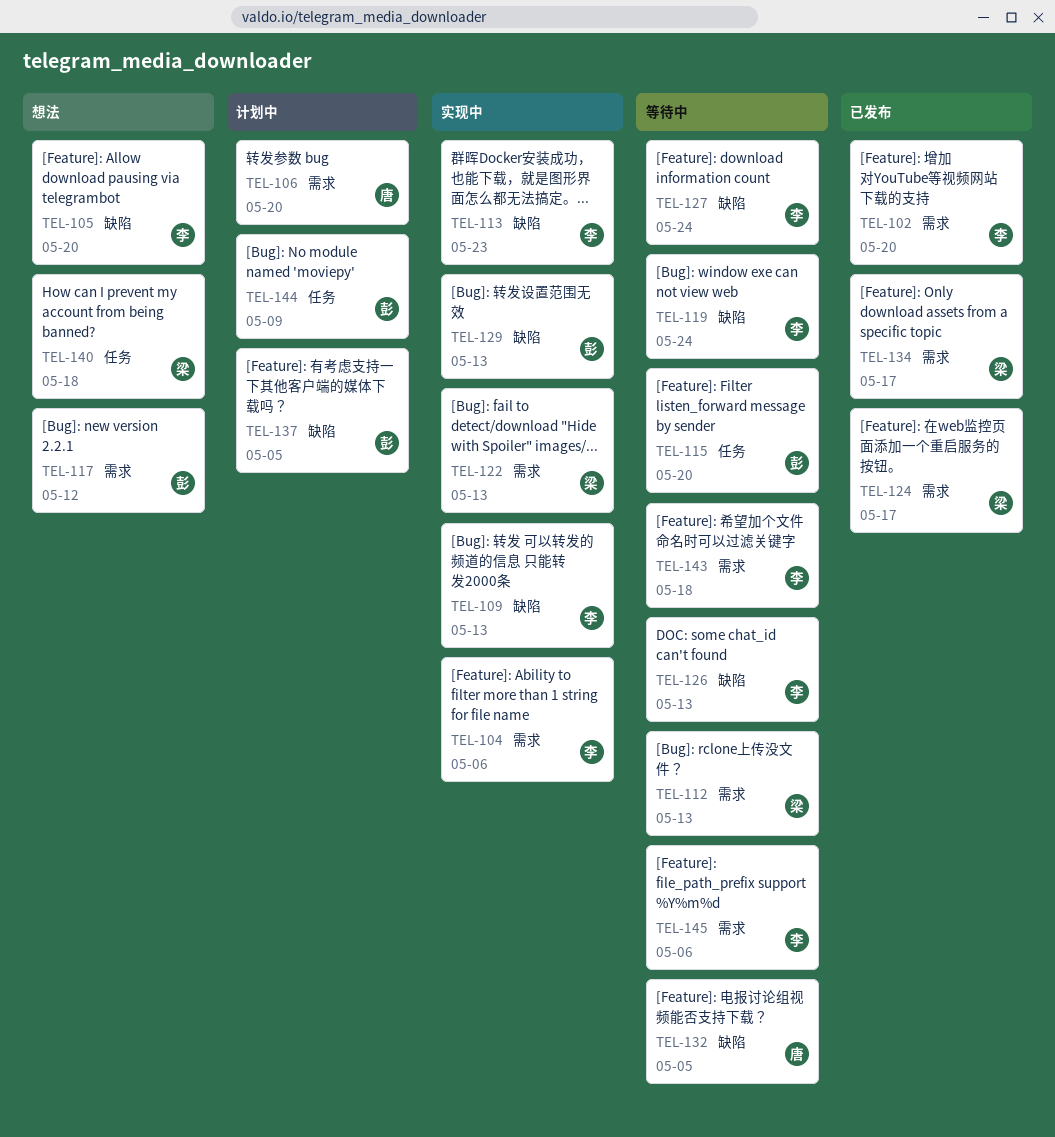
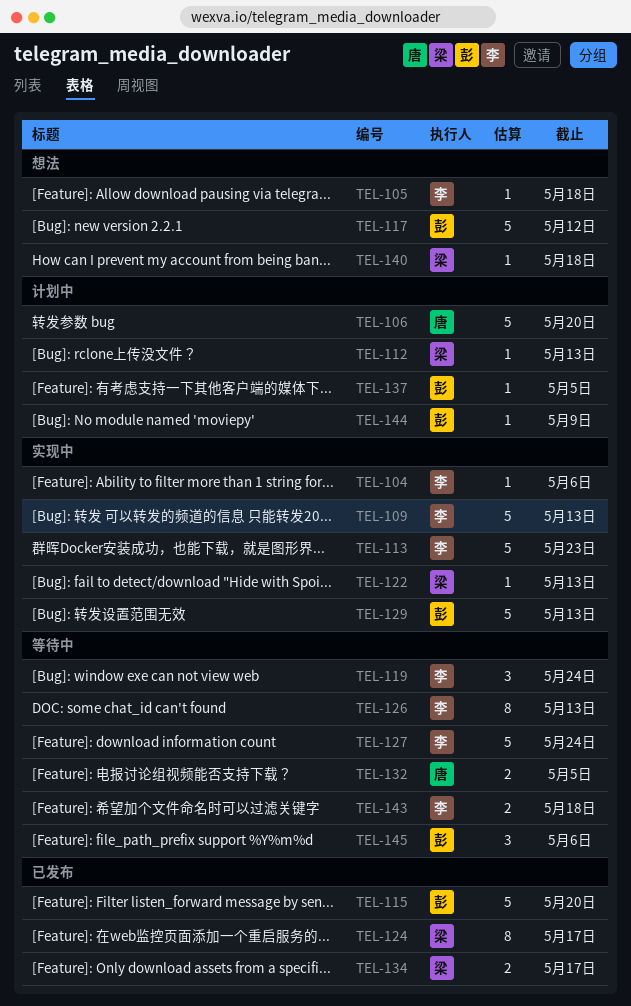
TEL-102: present -> none
TEL-105, due: May 20 -> May 18
TEL-112, status: 等待中 -> 计划中
TEL-115, status: 等待中 -> 已发布
TEL-145, owner: 李 -> 彭

